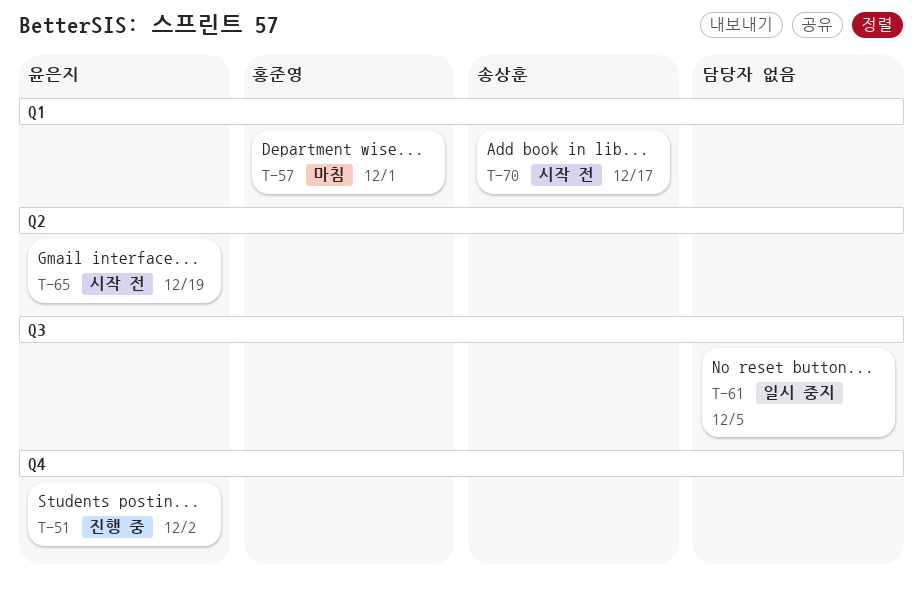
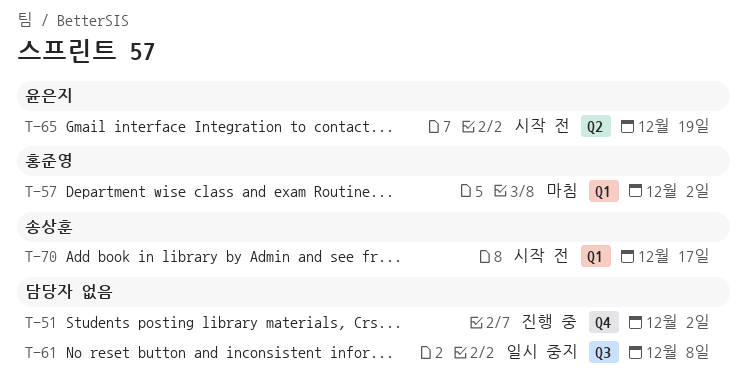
T-51, owner: 윤은지 -> none
T-57, due: Dec 1 -> Dec 2
T-61, due: Dec 5 -> Dec 8

